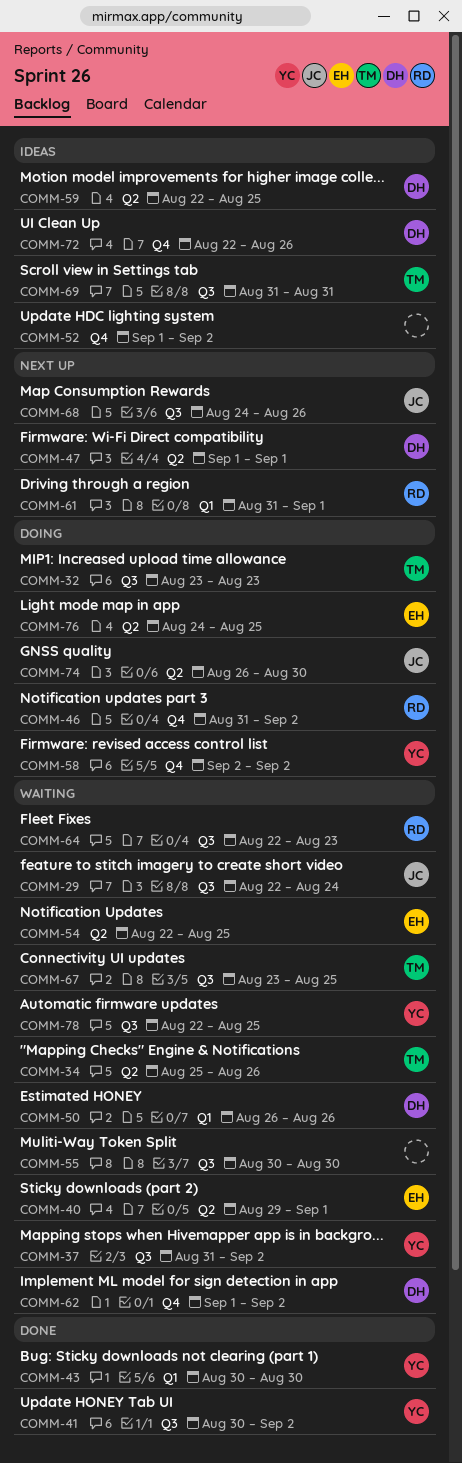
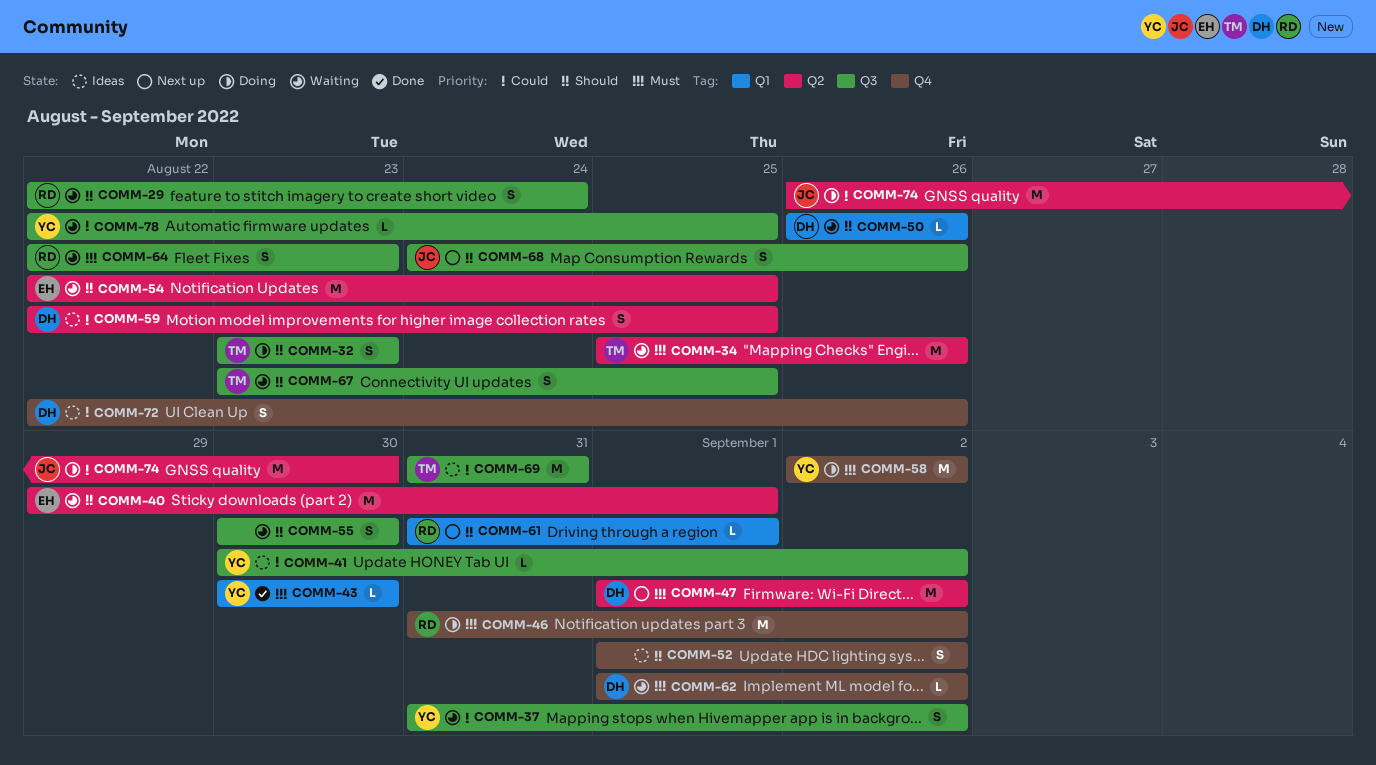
COMM-29, owner: JC -> RD
COMM-41, status: Done -> Ideas
COMM-47, due: Sep 1 -> Sep 2
COMM-76: present -> none

